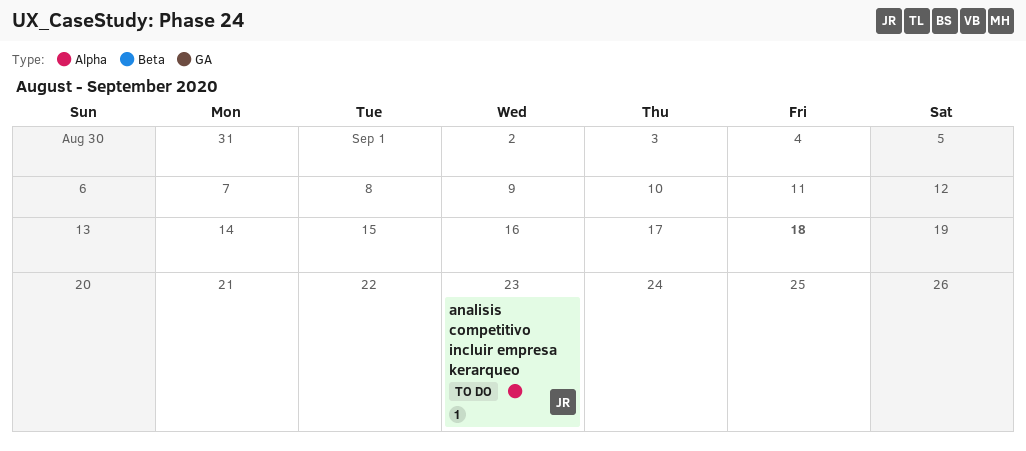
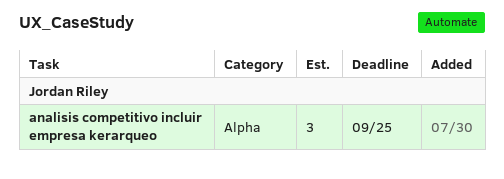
analisis competitivo incluir empresa kerarqueo, estimate: 1 -> 3
analisis competitivo incluir empresa kerarqueo, due: Sep 23 -> Sep 25

